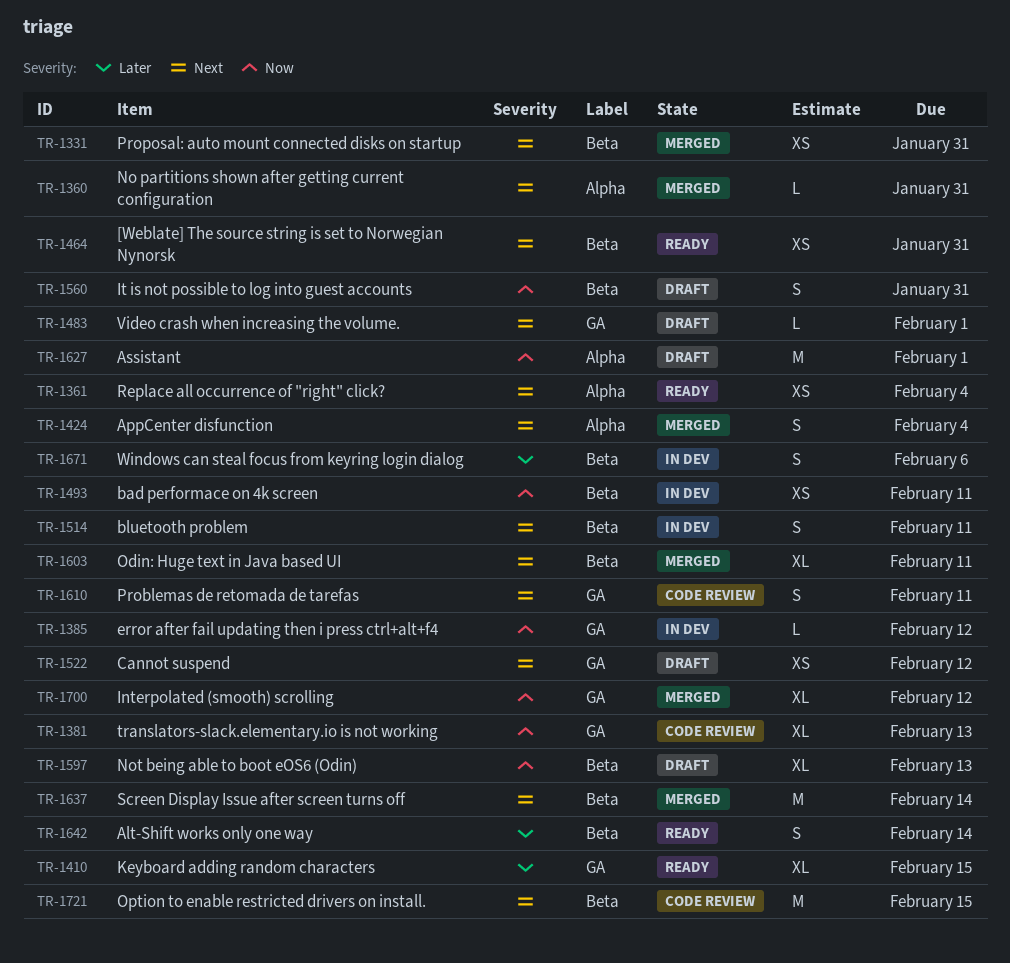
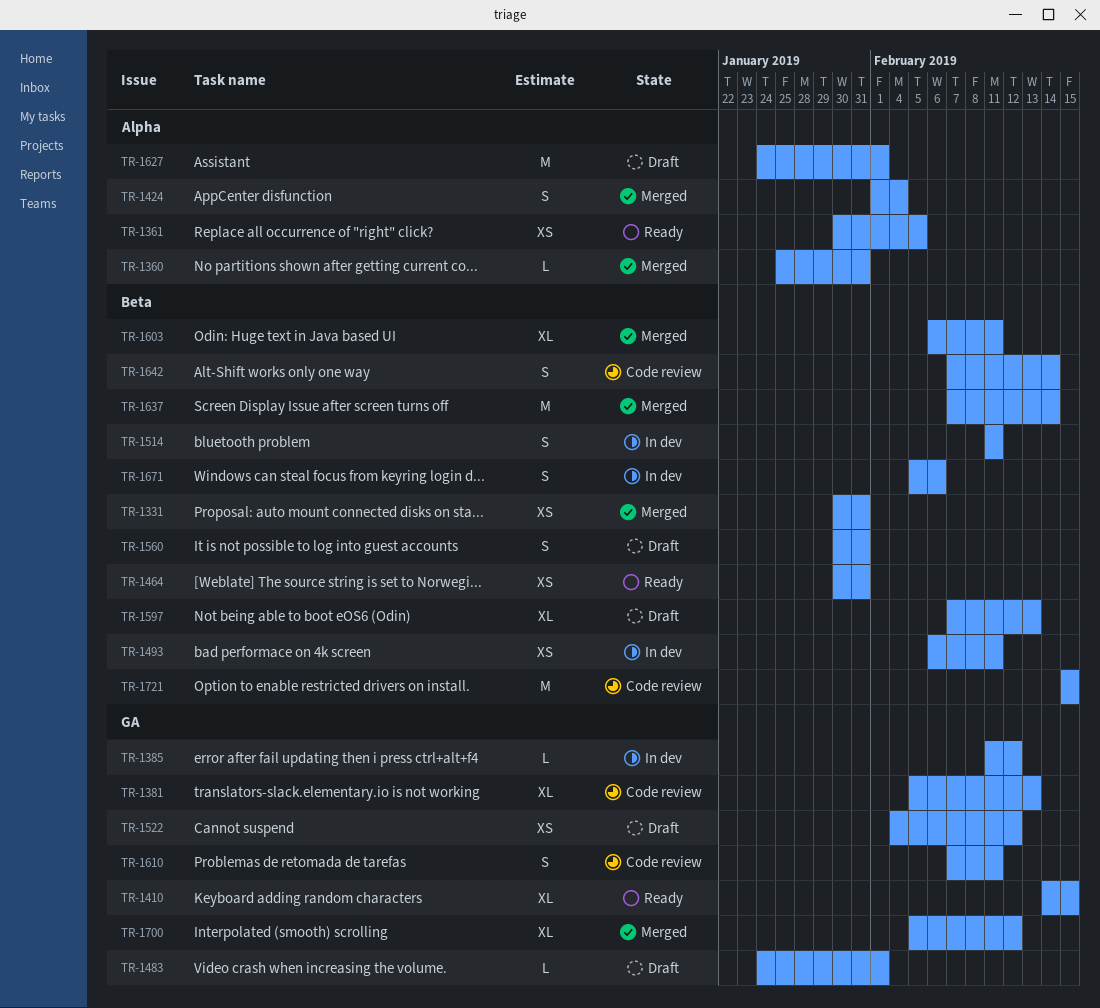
TR-1361, due: Feb 4 -> Feb 5
TR-1642, status: Ready -> Code review

